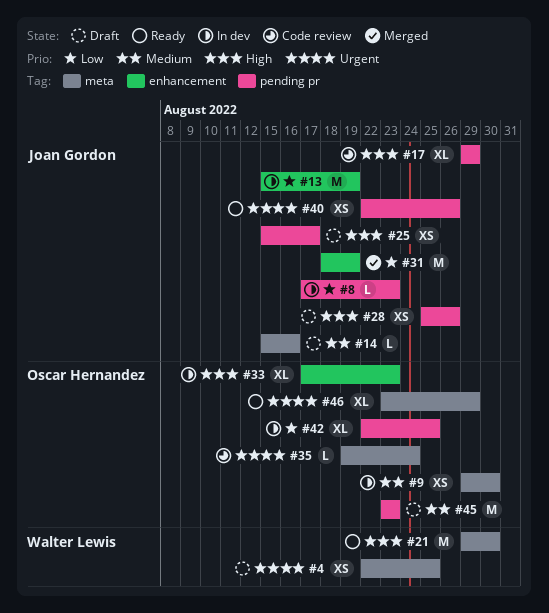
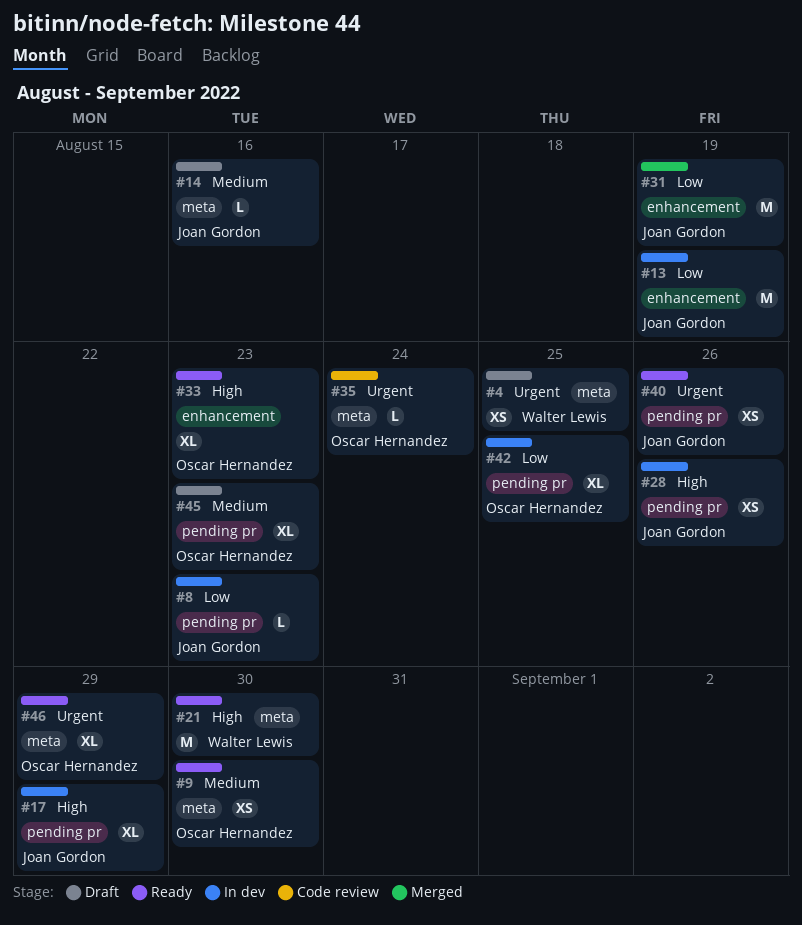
#9, status: In dev -> Ready
#17, status: Code review -> In dev
#25: present -> none
#28, status: Draft -> In dev
#33, status: In dev -> Ready
#45, estimate: M -> XL

